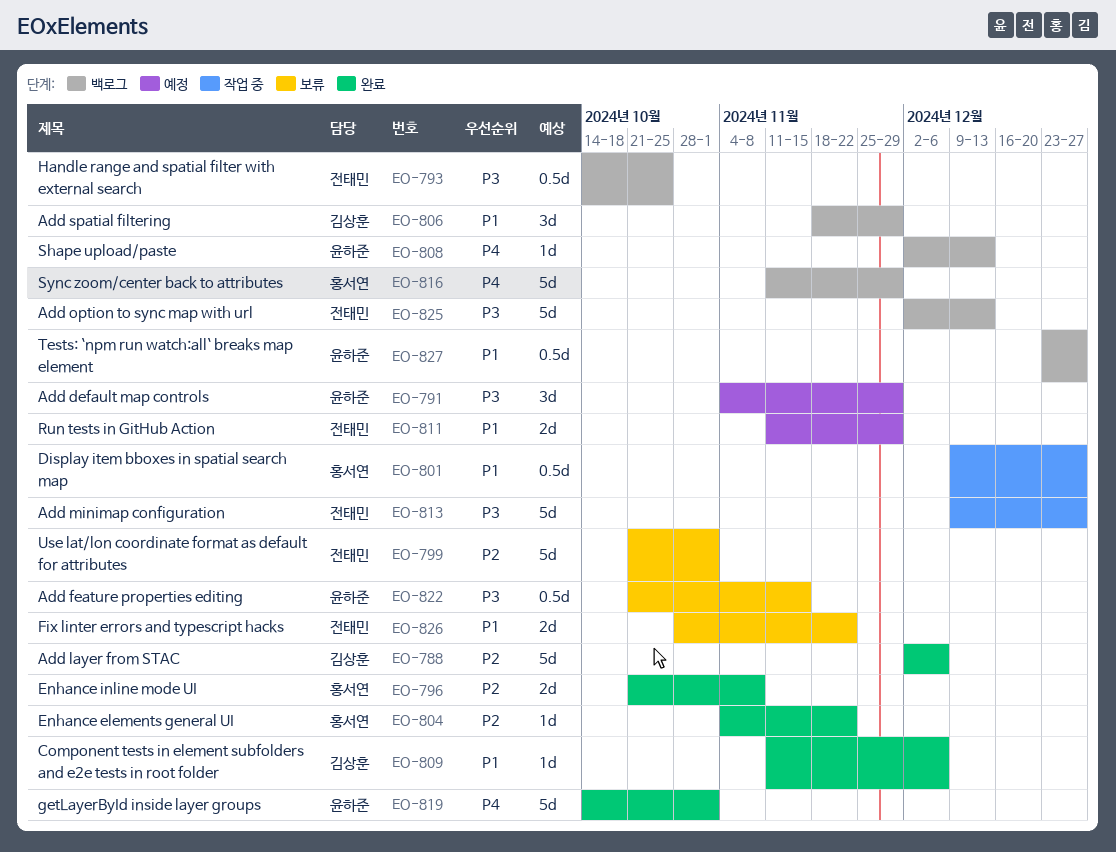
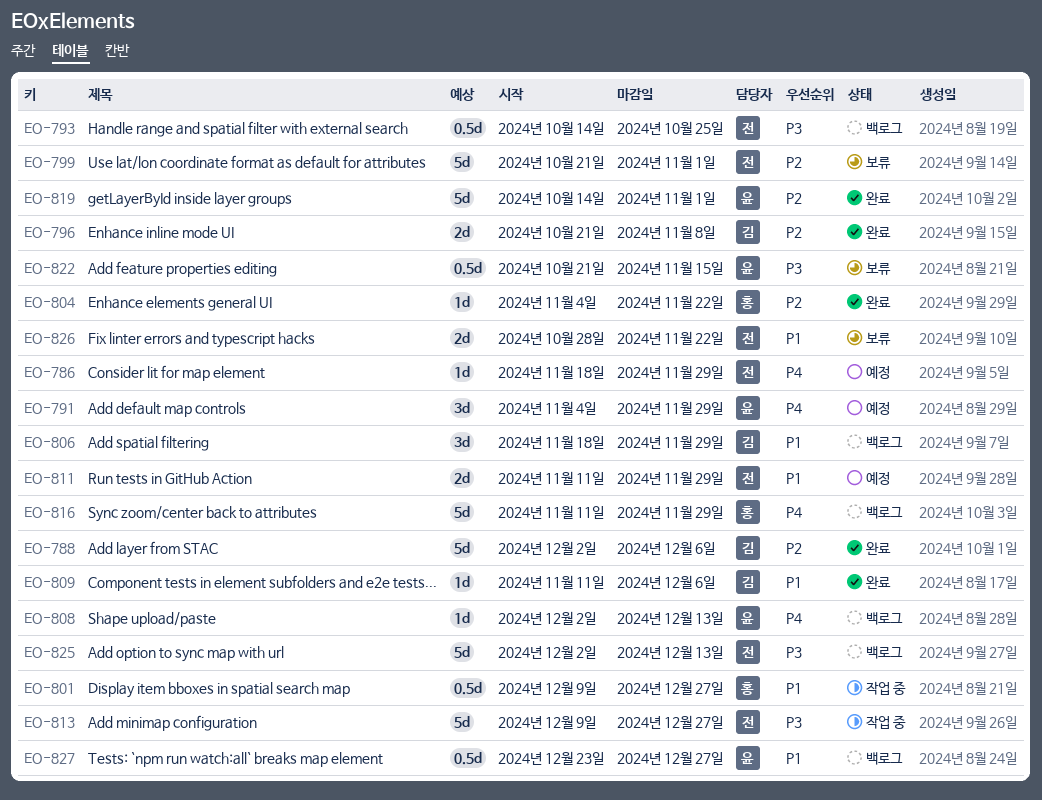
EO-786: none -> present
EO-791, priority: P3 -> P4
EO-796, owner: 홍서연 -> 김상훈
EO-819, priority: P4 -> P2

